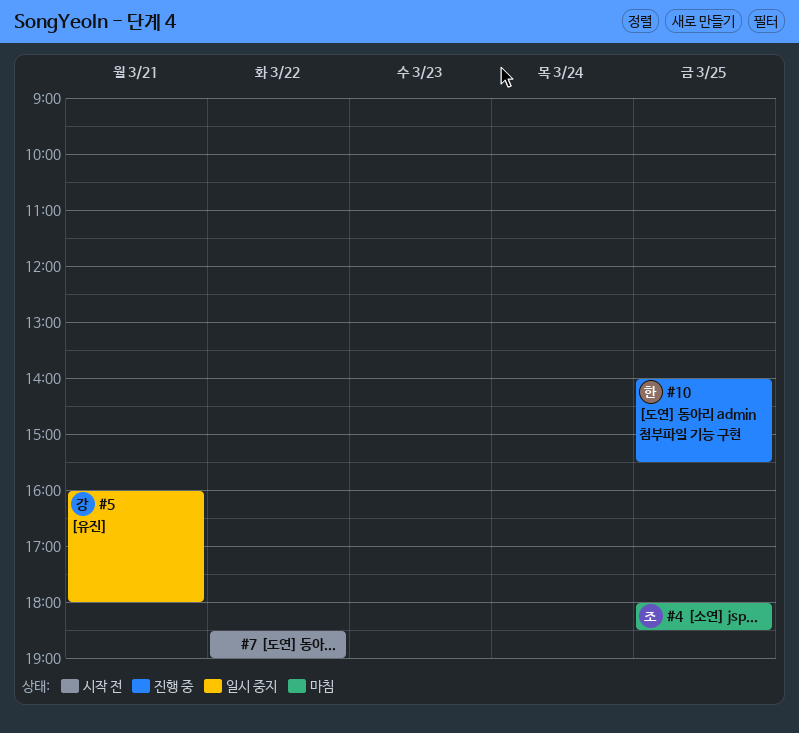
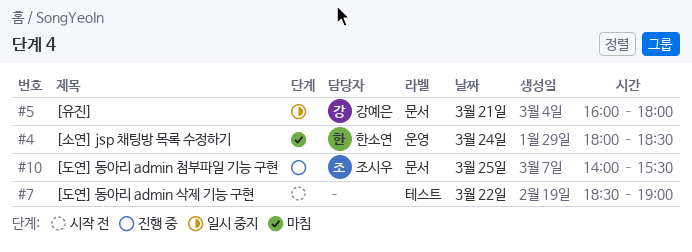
#4, owner: 조시우 -> 한소연
#4, day: Mar 25 -> Mar 24
#10, owner: 한소연 -> 조시우

